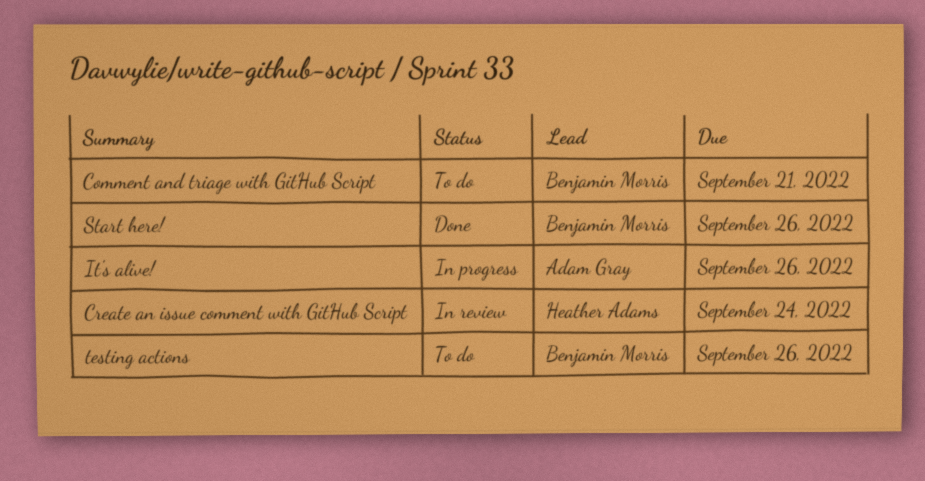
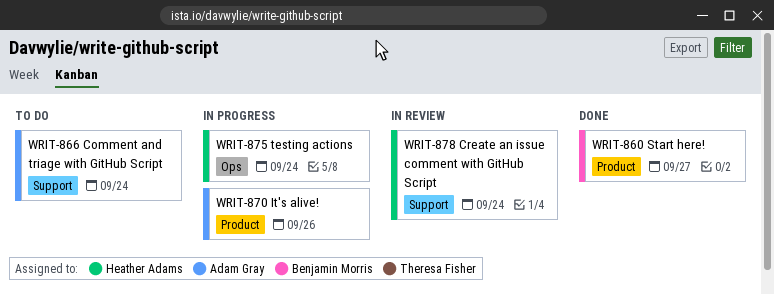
Comment and triage with GitHub Script, owner: Benjamin Morris -> Adam Gray
Comment and triage with GitHub Script, due: Sep 21 -> Sep 24
Start here!, due: Sep 26 -> Sep 27
testing actions, status: To do -> In progress
testing actions, owner: Benjamin Morris -> Heather Adams
testing actions, due: Sep 26 -> Sep 24

